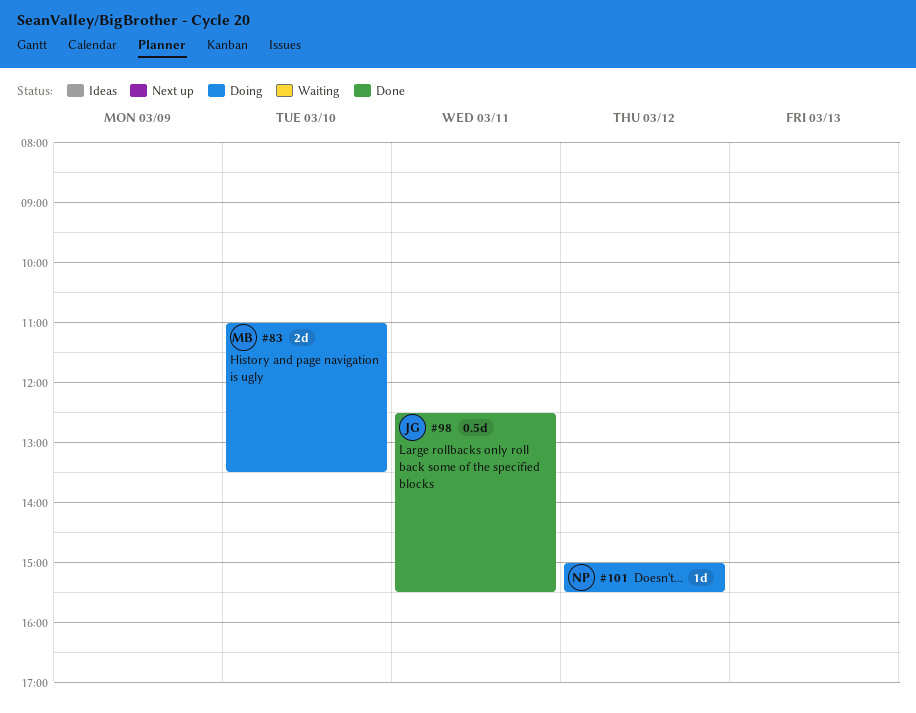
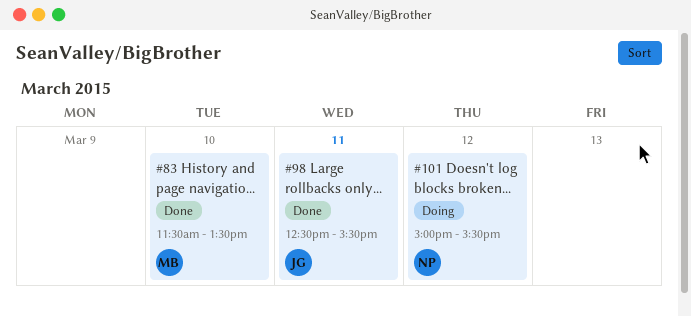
#83, status: Doing -> Done
#83, begins: 11:00 -> 11:30

